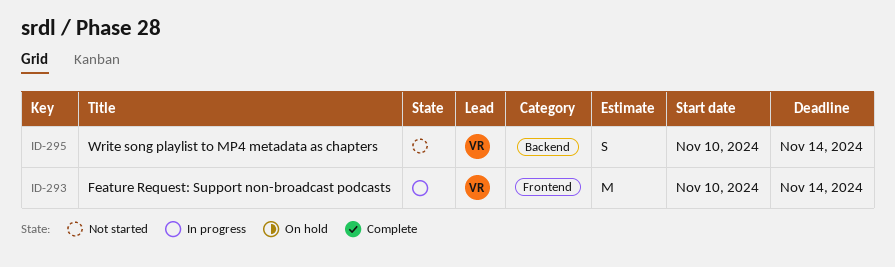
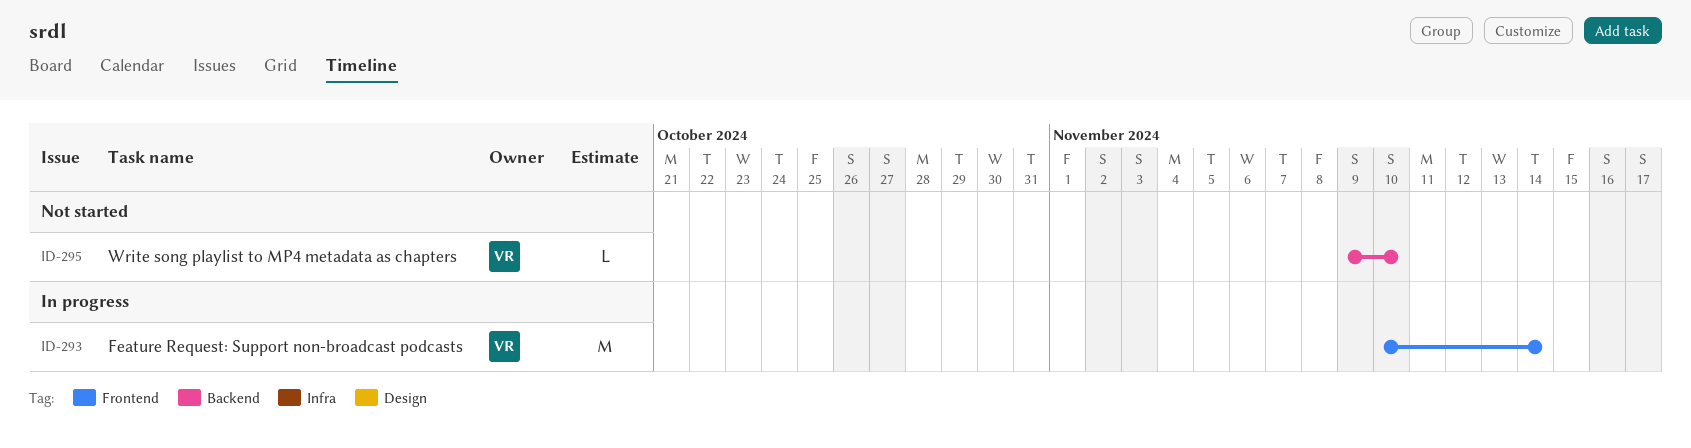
ID-295, estimate: S -> L
ID-295, start: Nov 10 -> Nov 9
ID-295, due: Nov 14 -> Nov 10

